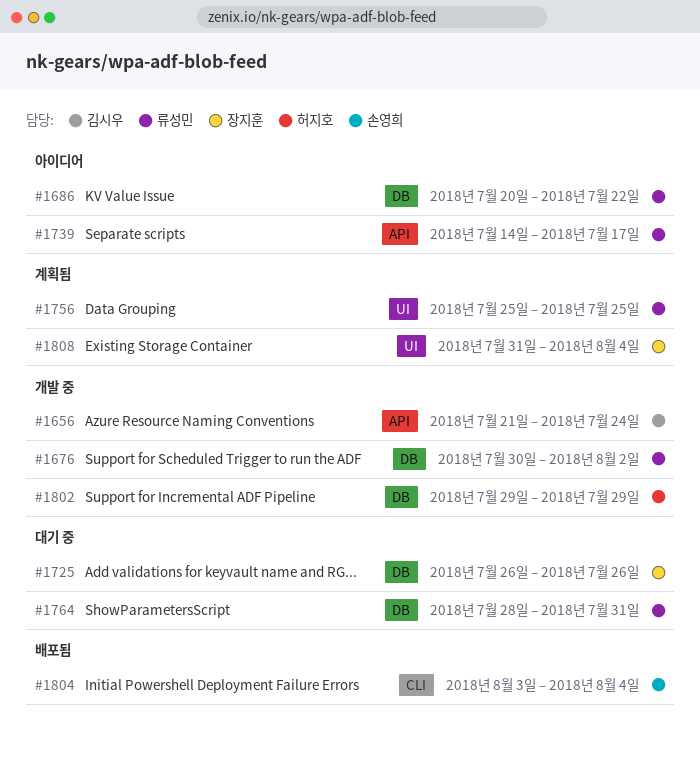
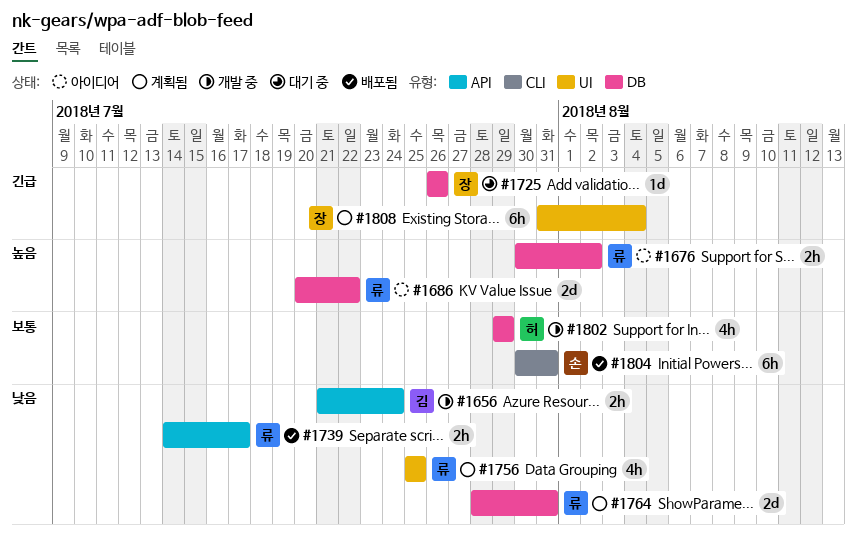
#1676, status: 개발 중 -> 아이디어
#1739, status: 아이디어 -> 배포됨
#1764, status: 대기 중 -> 계획됨
#1804, start: Aug 3 -> Jul 30
#1804, due: Aug 4 -> Jul 31

